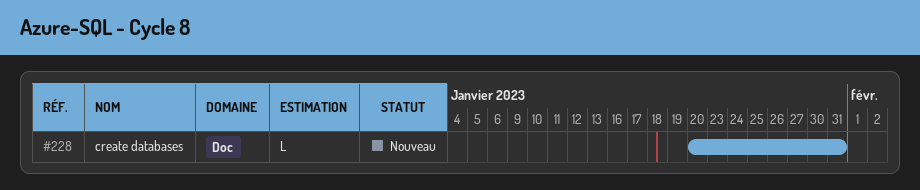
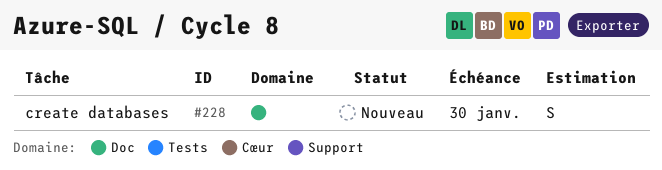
#228, estimate: L -> S
#228, due: Jan 31 -> Jan 30

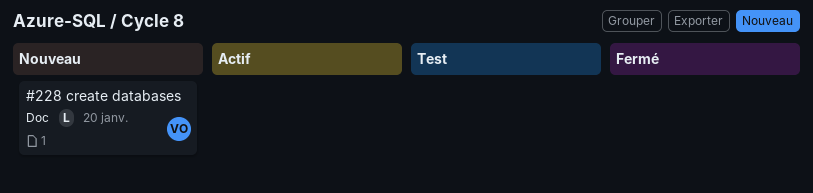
#228, estimate: S -> L
#228, due: Jan 30 -> Jan 20

